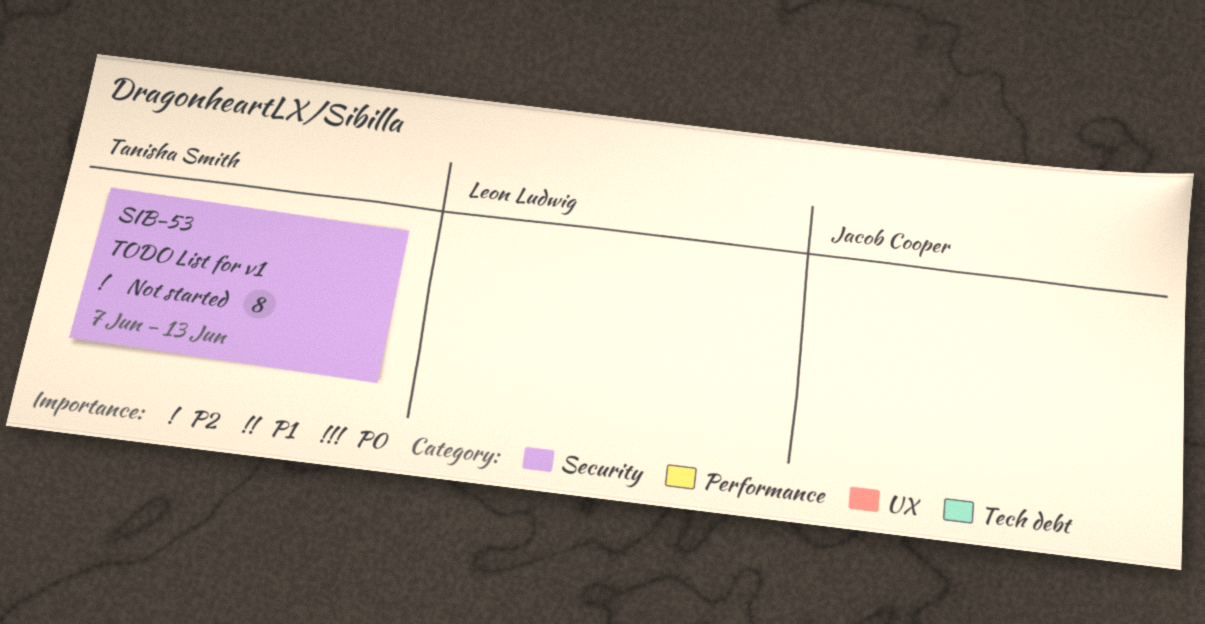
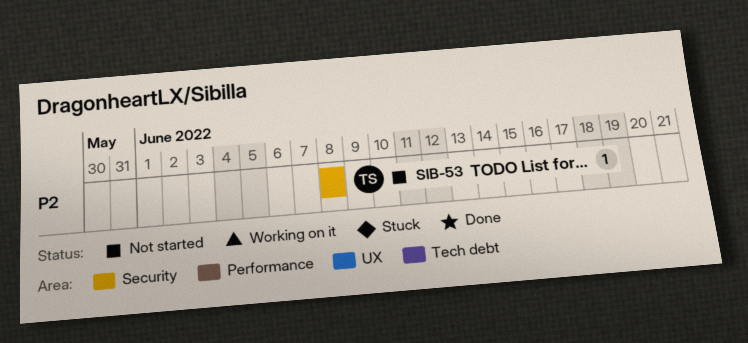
SIB-53, estimate: 8 -> 1
SIB-53, start: Jun 7 -> Jun 8
SIB-53, due: Jun 13 -> Jun 8

